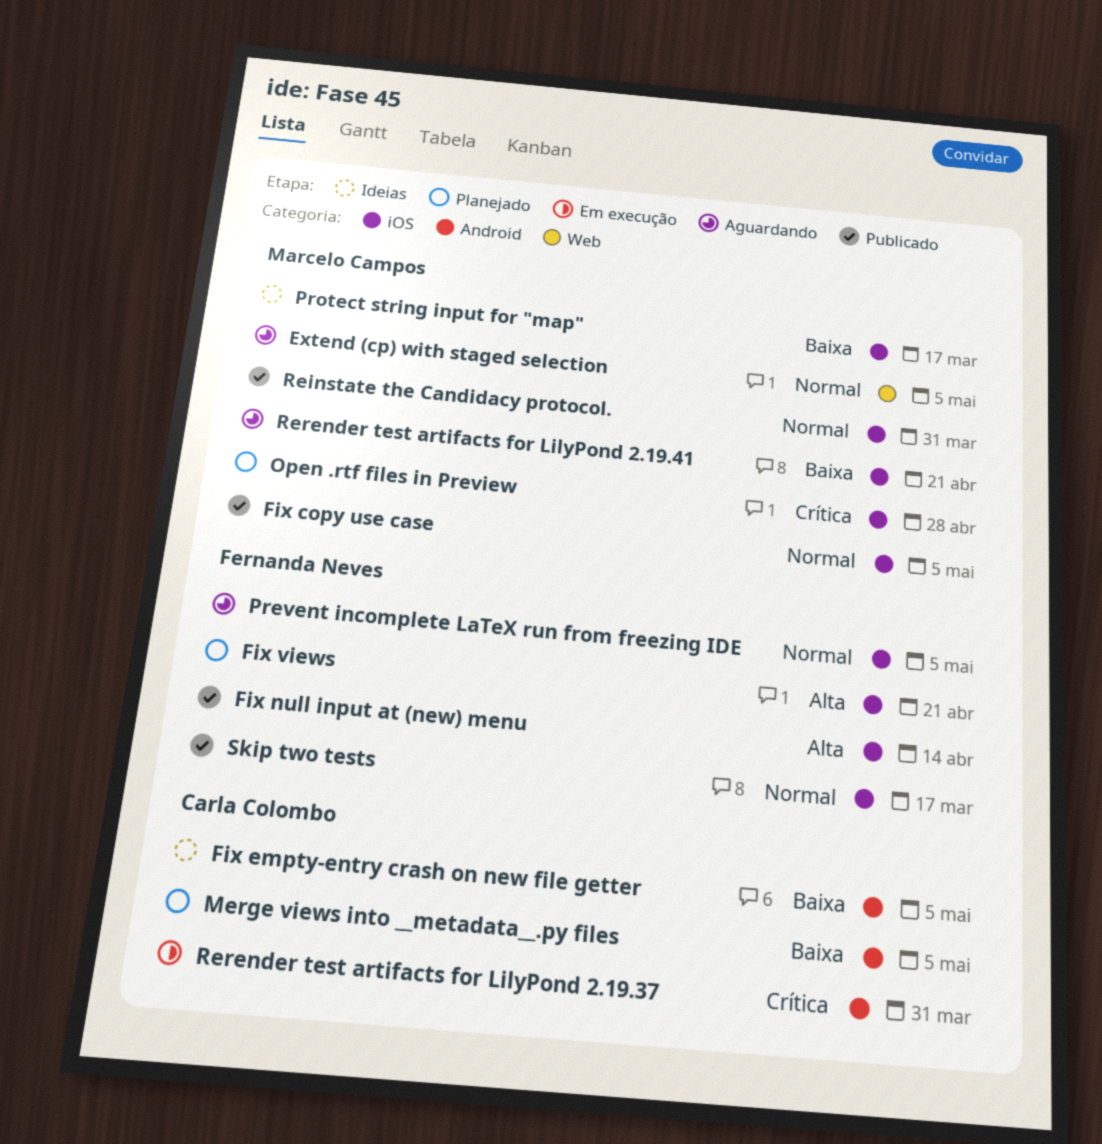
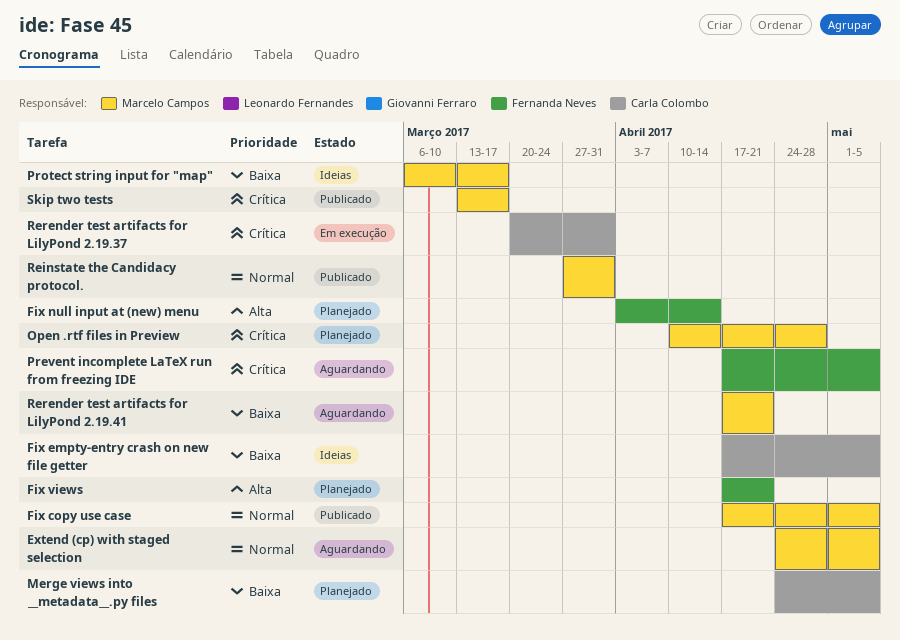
Fix null input at (new) menu, status: Publicado -> Planejado
Prevent incomplete LaTeX run from freezing IDE, priority: Normal -> Crítica
Skip two tests, owner: Fernanda Neves -> Marcelo Campos
Skip two tests, priority: Normal -> Crítica

